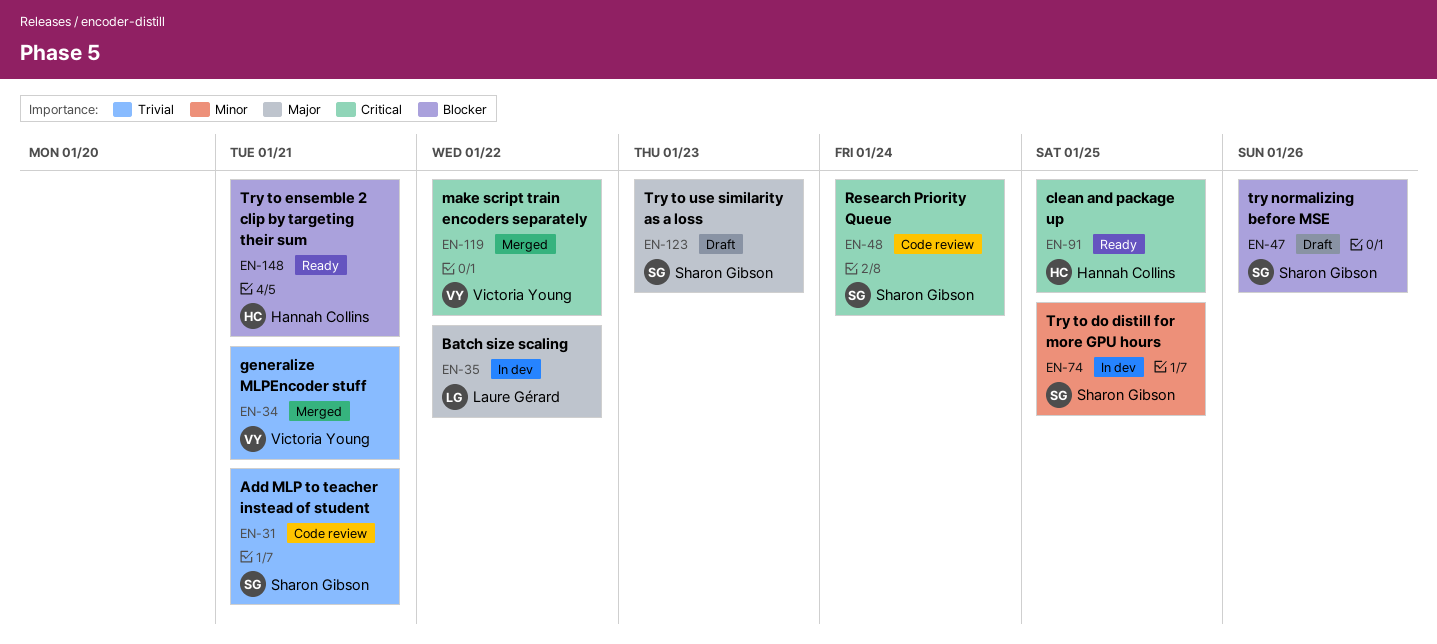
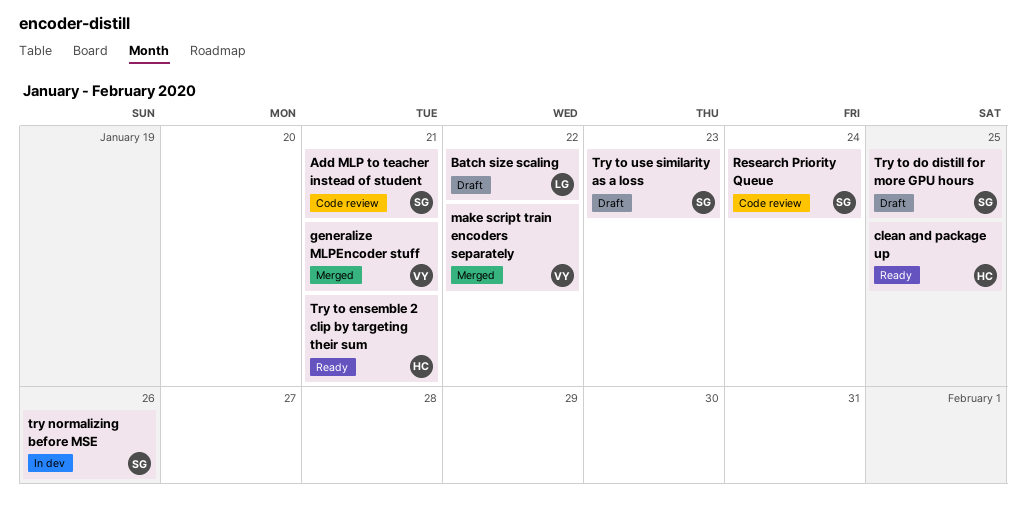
Batch size scaling, status: In dev -> Draft
try normalizing before MSE, status: Draft -> In dev
Try to do distill for more GPU hours, status: In dev -> Draft

